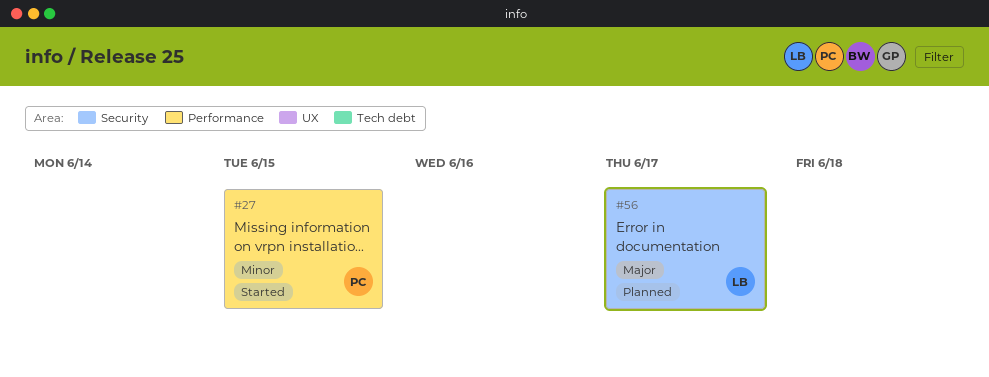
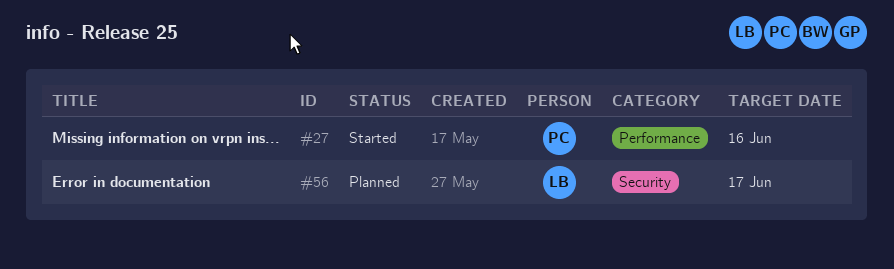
#27, due: Jun 15 -> Jun 16

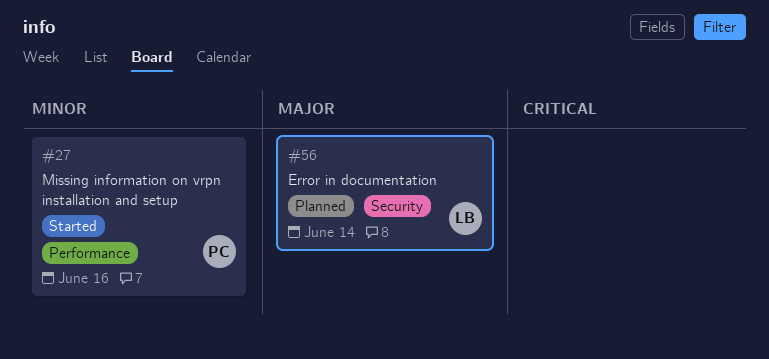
#56, due: Jun 17 -> Jun 14

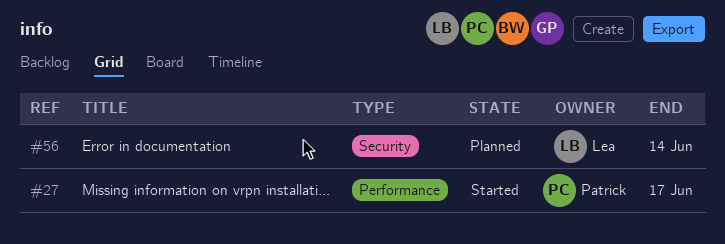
#27, due: Jun 16 -> Jun 17

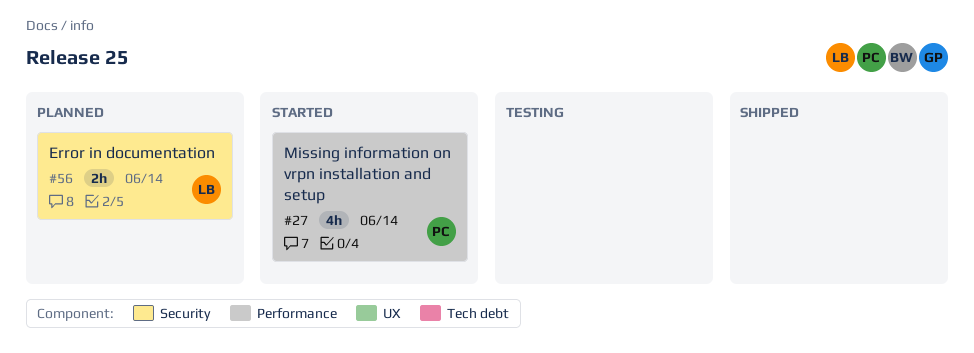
#27, due: Jun 17 -> Jun 14

